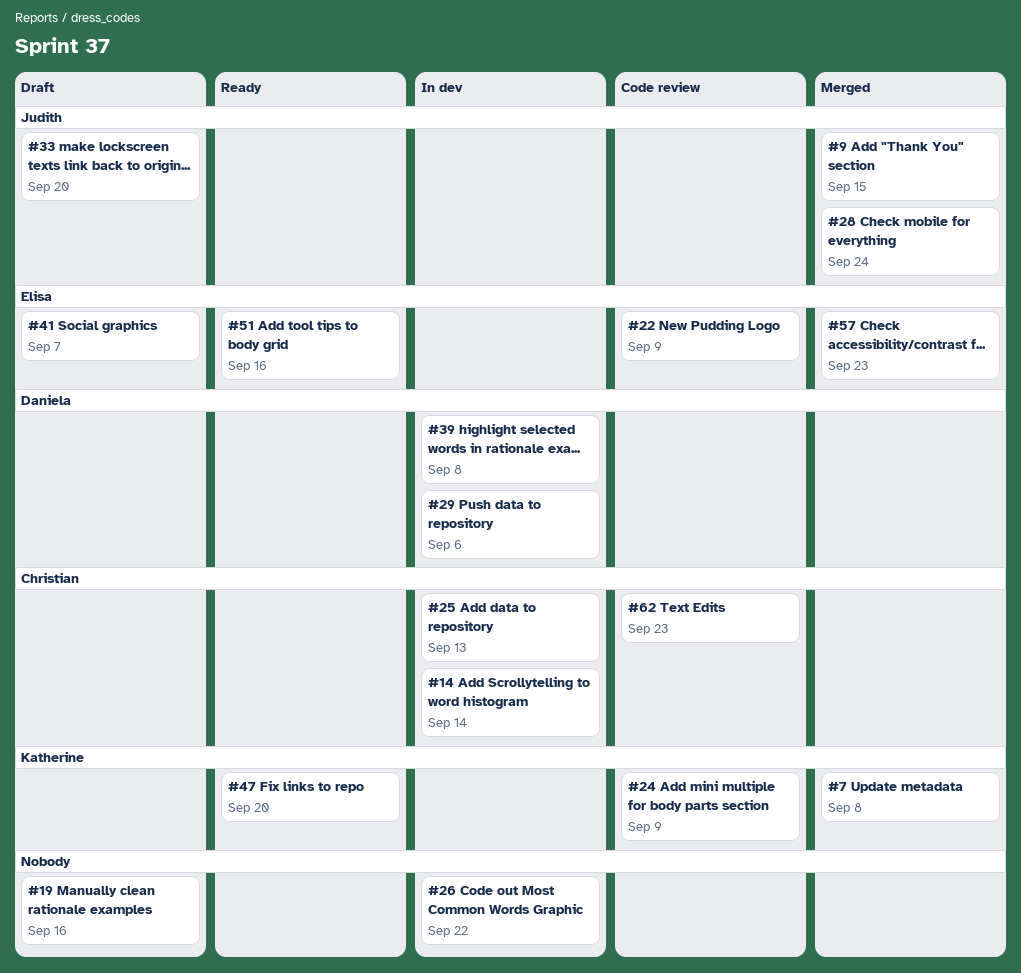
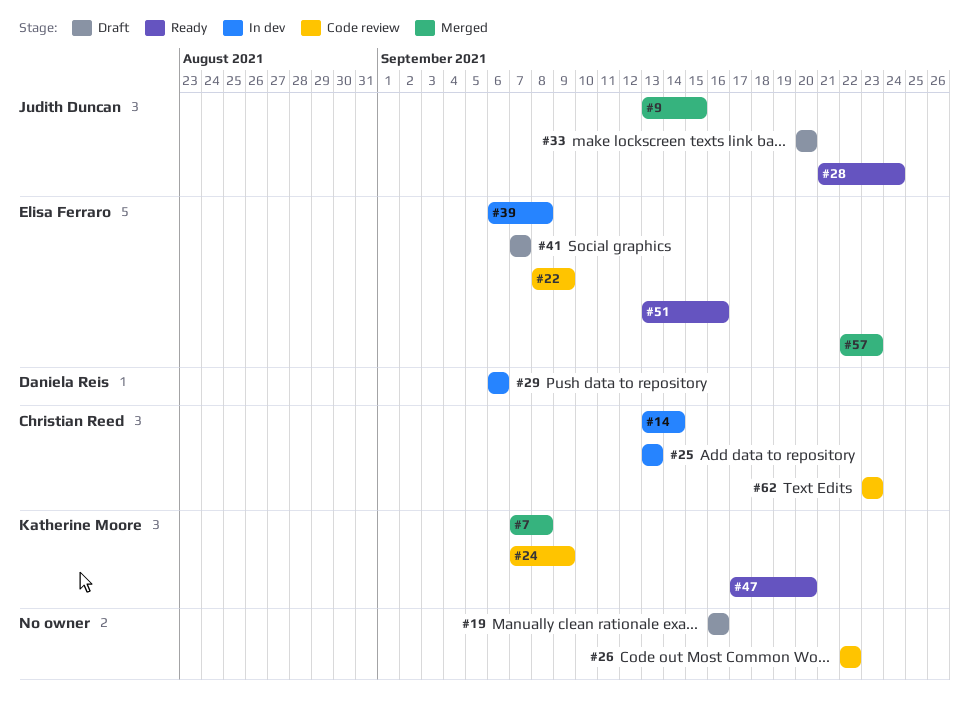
#26, status: In dev -> Code review
#28, status: Merged -> Ready
#39, owner: Daniela Reis -> Elisa Ferraro

